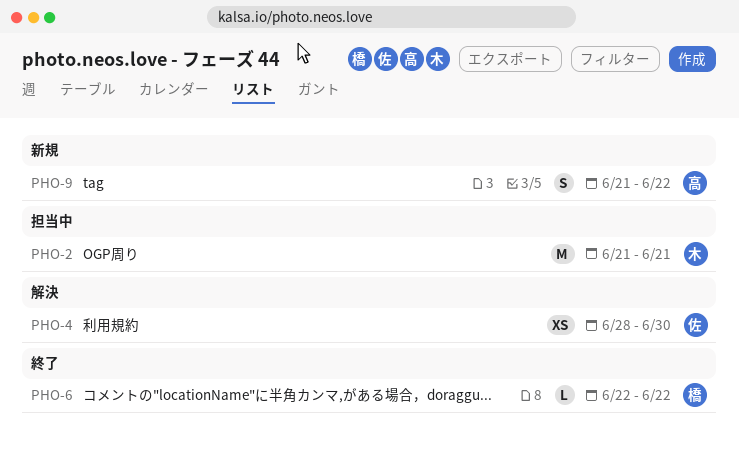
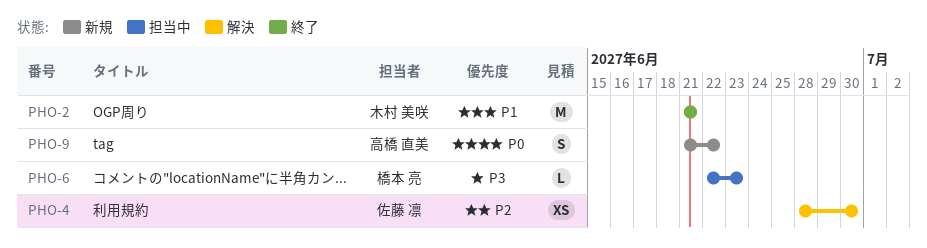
PHO-2, status: 担当中 -> 終了
PHO-6, status: 終了 -> 担当中
PHO-6, due: Jun 22 -> Jun 23

